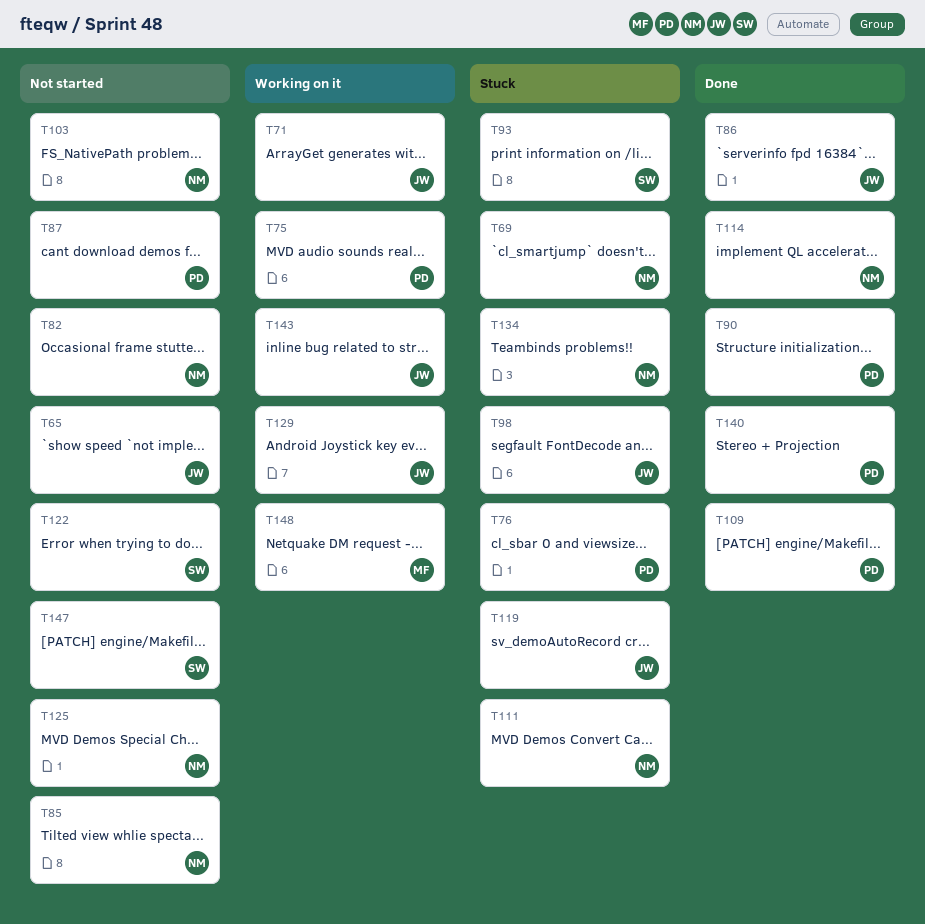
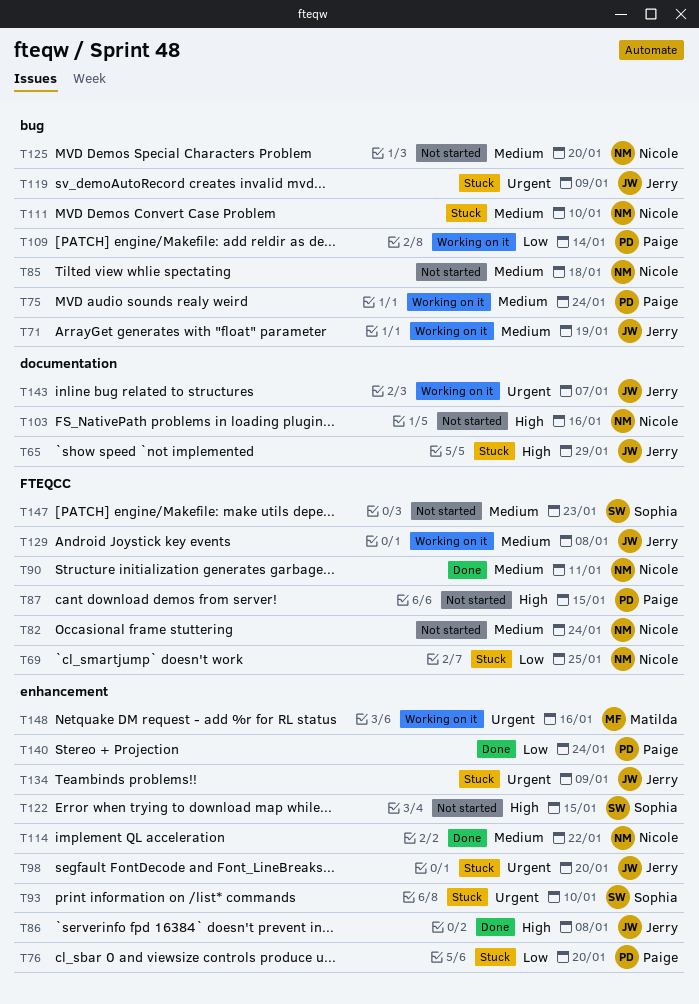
T65, status: Not started -> Stuck
T90, owner: Paige -> Nicole
T109, status: Done -> Working on it
T134, owner: Nicole -> Jerry

